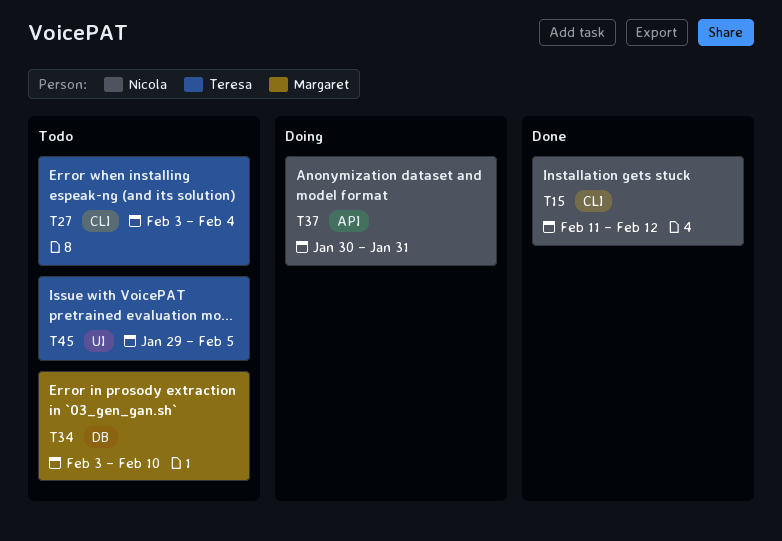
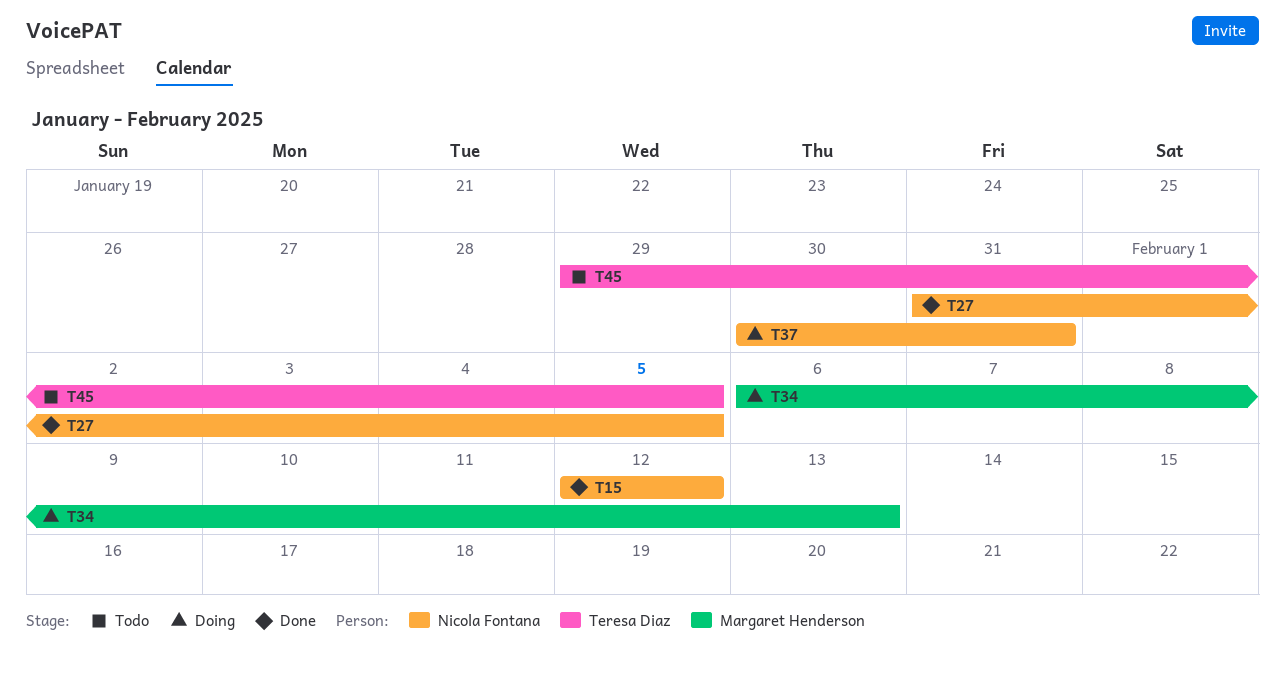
T15, start: Feb 11 -> Feb 12
T27, status: Todo -> Done
T27, owner: Teresa Diaz -> Nicola Fontana
T27, start: Feb 3 -> Jan 31
T27, due: Feb 4 -> Feb 5
T34, status: Todo -> Doing
T34, start: Feb 3 -> Feb 6
T34, due: Feb 10 -> Feb 13

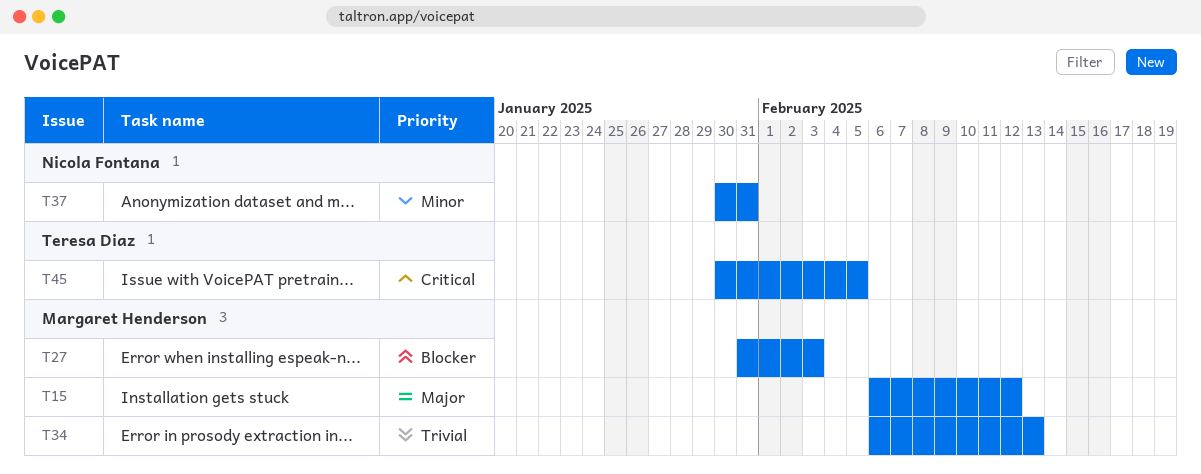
T15, owner: Nicola Fontana -> Margaret Henderson
T15, start: Feb 12 -> Feb 6
T27, owner: Nicola Fontana -> Margaret Henderson
T27, due: Feb 5 -> Feb 3
T45, start: Jan 29 -> Jan 30

